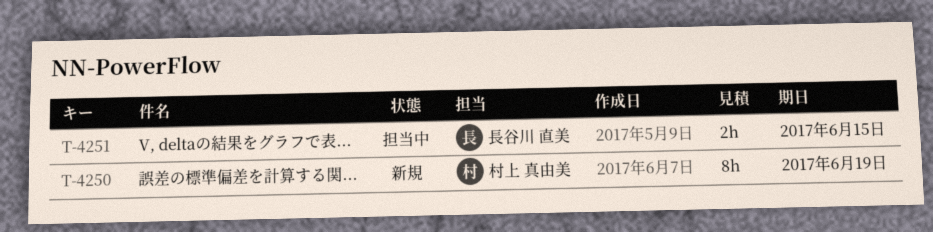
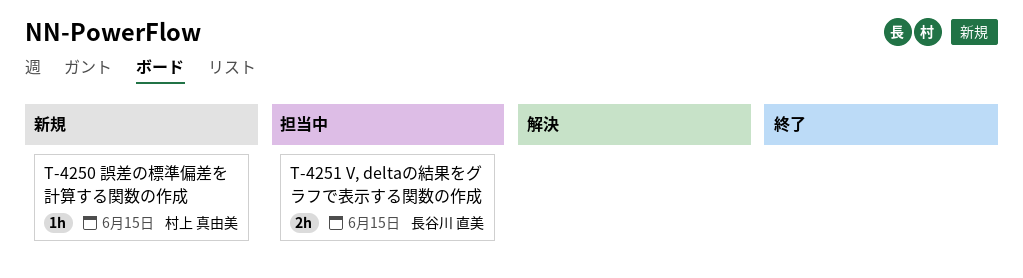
T-4250, estimate: 8h -> 1h
T-4250, due: Jun 19 -> Jun 15

